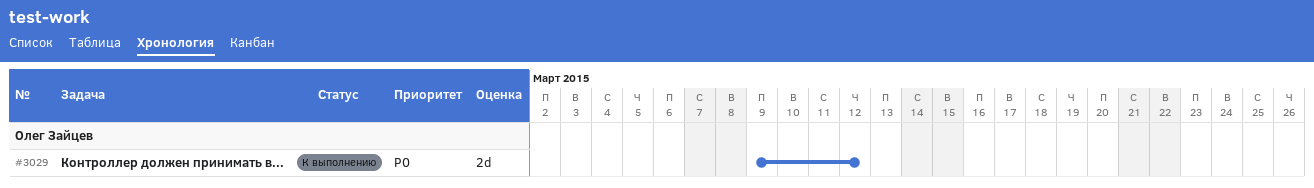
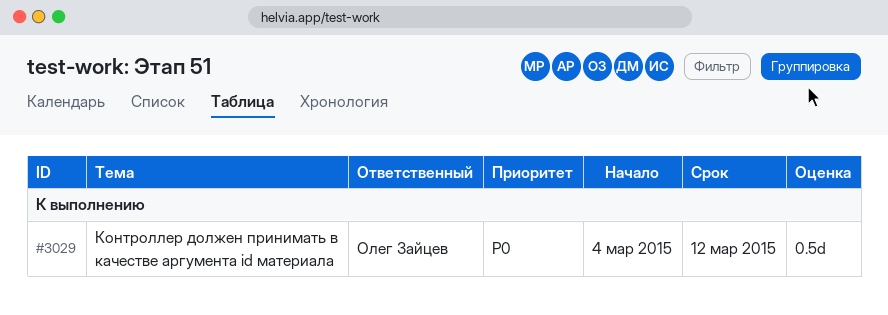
#3029, estimate: 2d -> 0.5d
#3029, start: Mar 9 -> Mar 4

